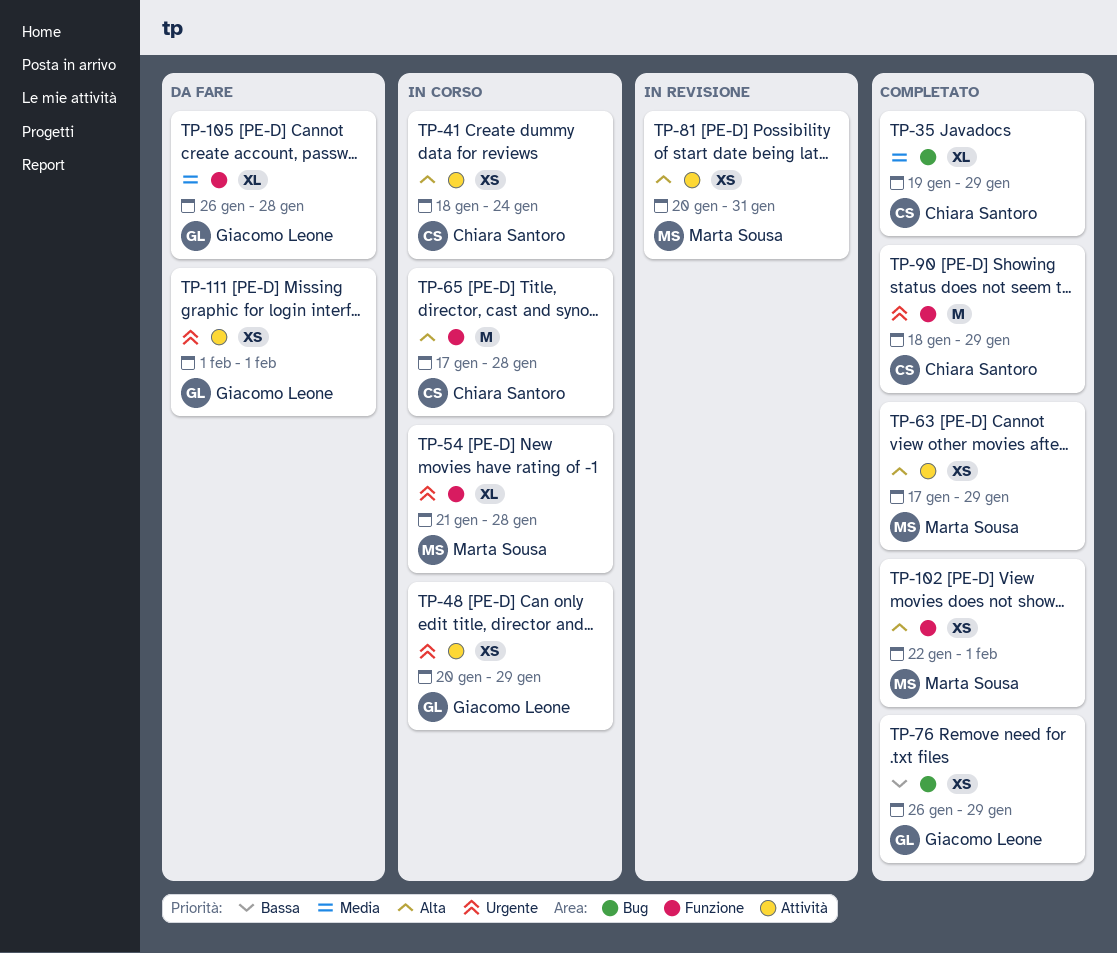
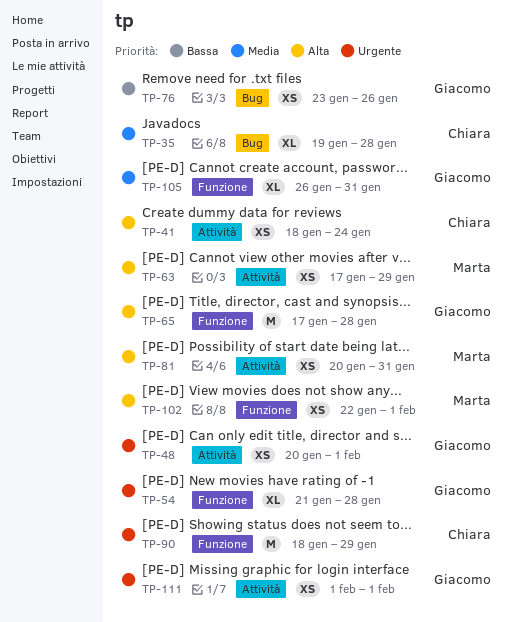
TP-35, due: Jan 29 -> Jan 28
TP-48, due: Jan 29 -> Feb 1
TP-54, owner: Marta Sousa -> Giacomo Leone
TP-65, owner: Chiara Santoro -> Giacomo Leone
TP-76, start: Jan 26 -> Jan 23
TP-76, due: Jan 29 -> Jan 26
TP-105, due: Jan 28 -> Jan 31

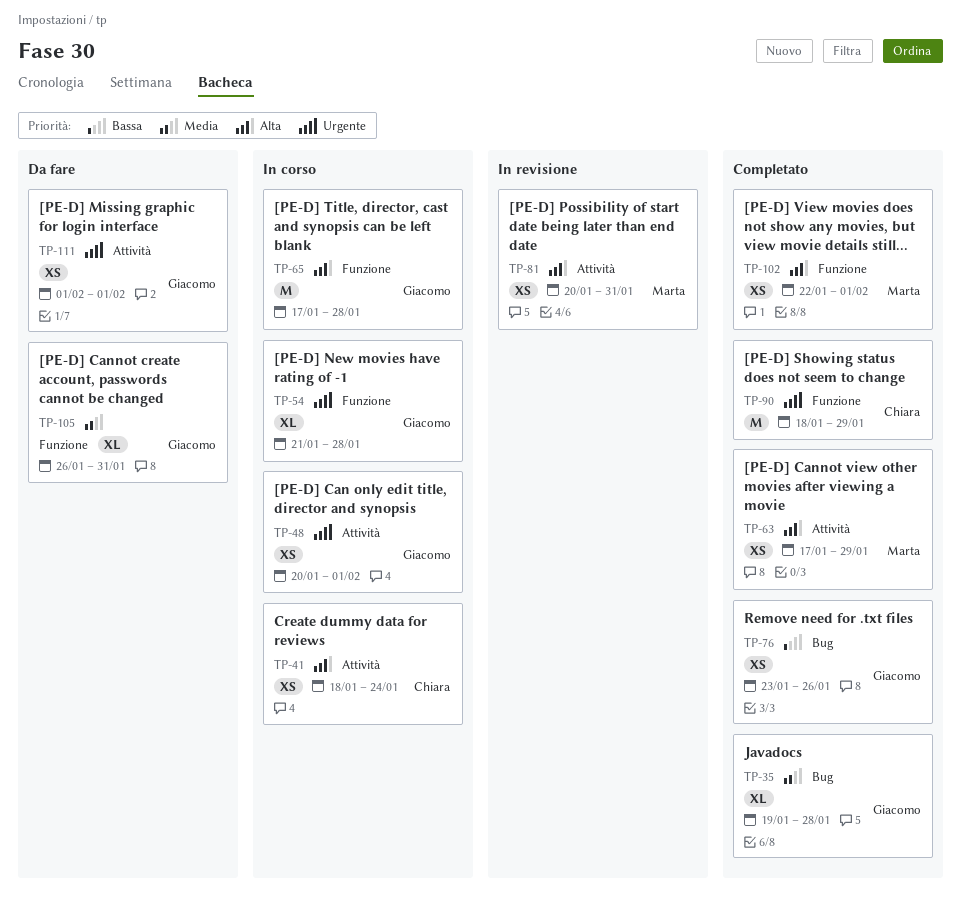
TP-35, owner: Chiara -> Giacomo

